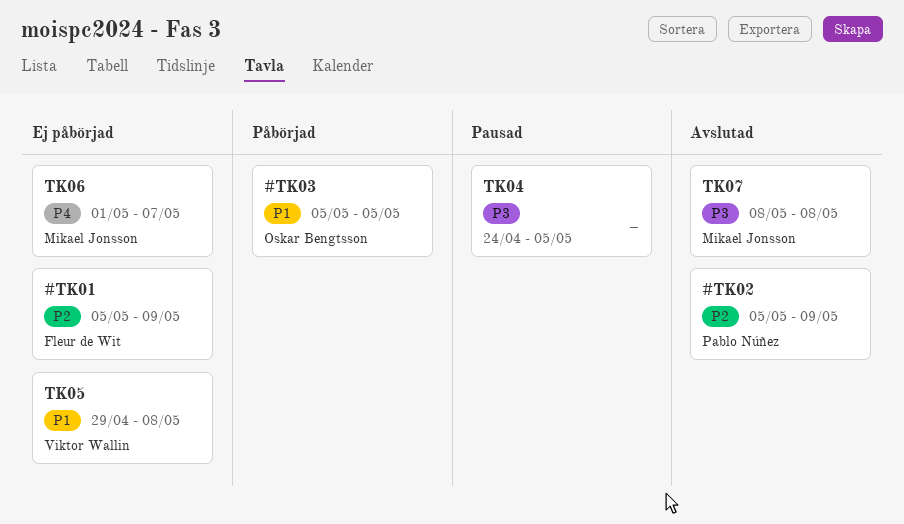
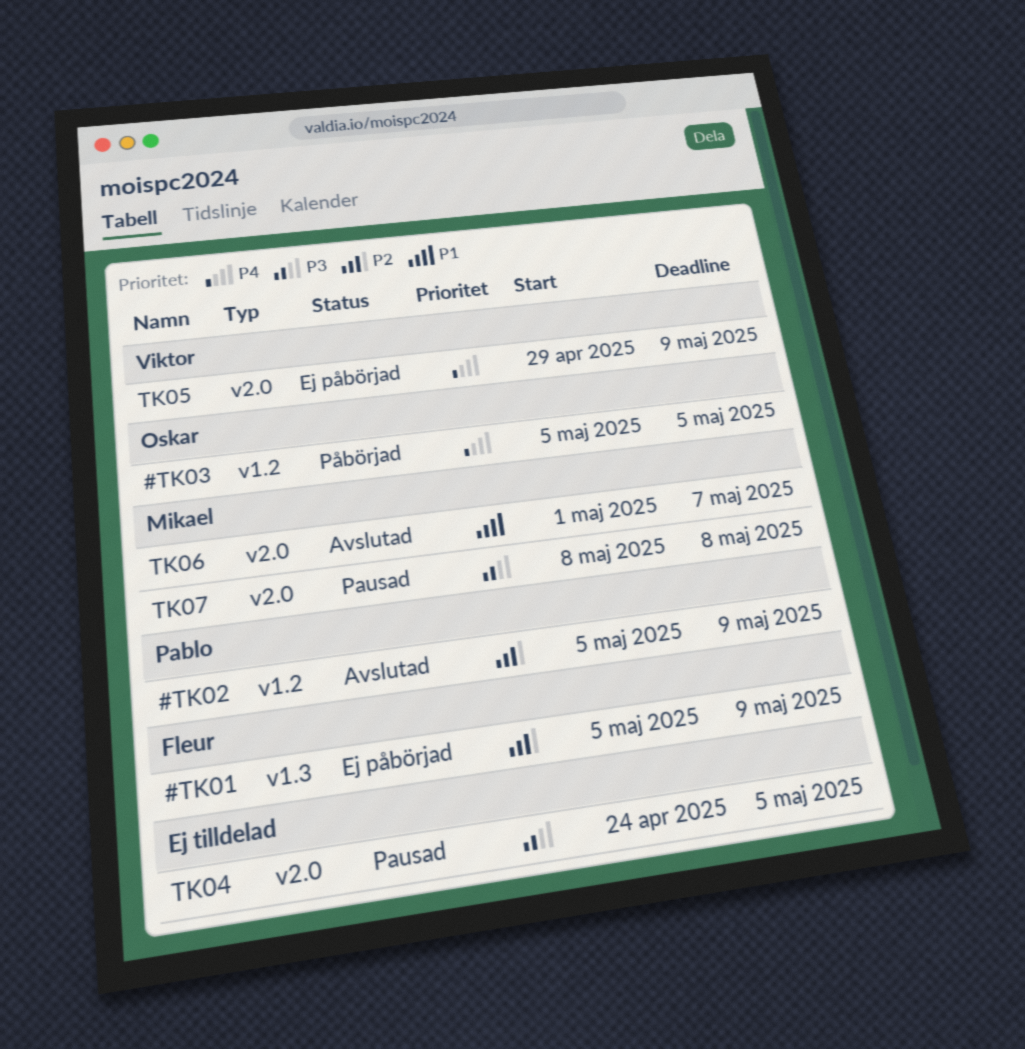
#TK03, priority: P1 -> P4
TK05, priority: P1 -> P4
TK05, due: May 8 -> May 9
TK06, status: Ej påbörjad -> Avslutad
TK06, priority: P4 -> P1
TK07, status: Avslutad -> Pausad

